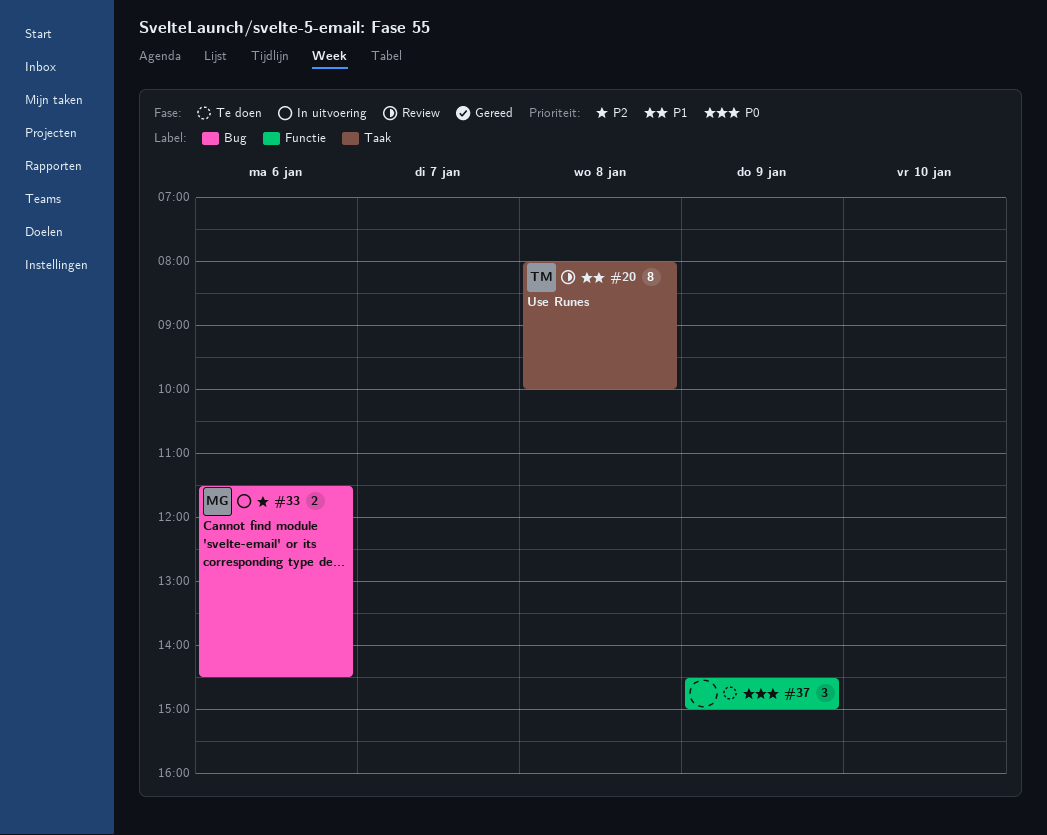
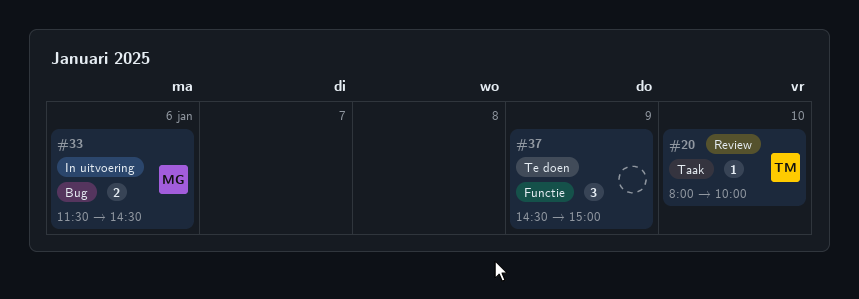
#20, estimate: 8 -> 1
#20, day: Jan 8 -> Jan 10

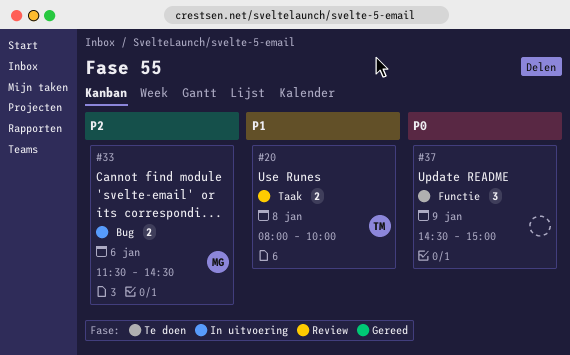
#20, estimate: 1 -> 2
#20, day: Jan 10 -> Jan 8

